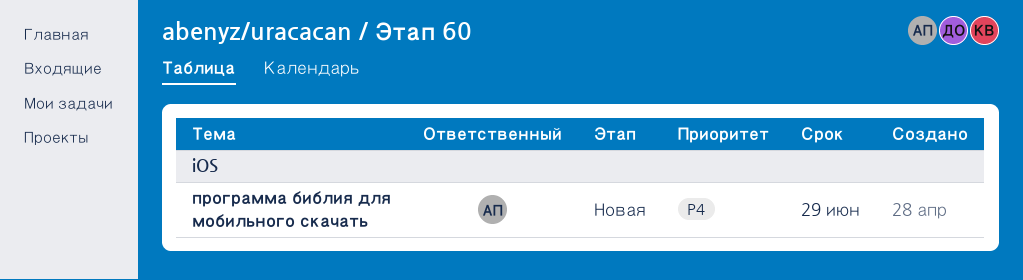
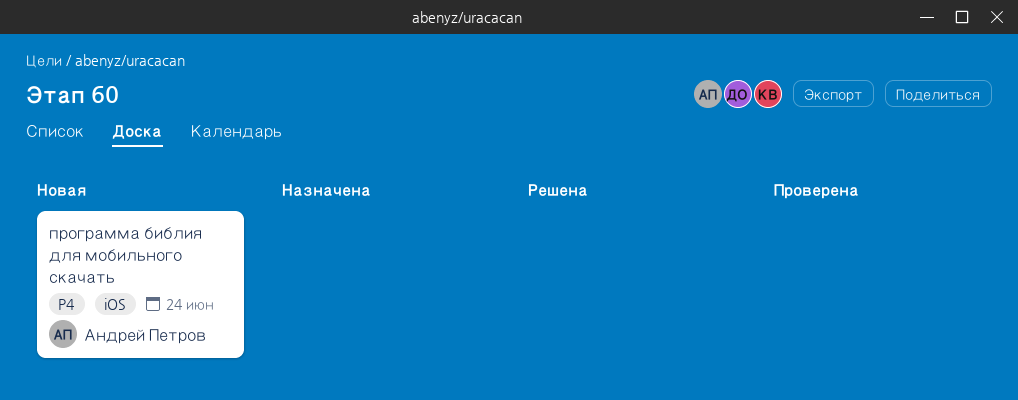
программа библия для мобильного скачать, due: Jun 29 -> Jun 24

